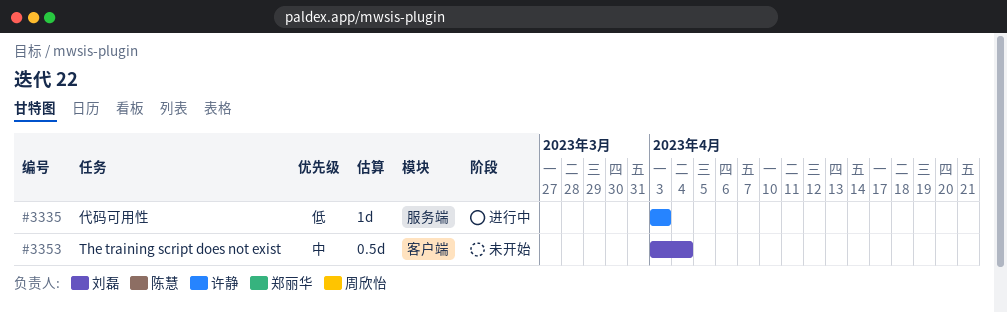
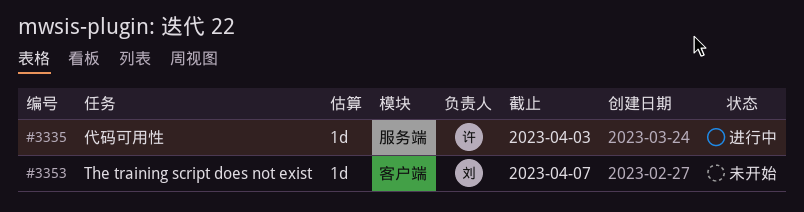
#3353, estimate: 0.5d -> 1d
#3353, due: Apr 4 -> Apr 7

